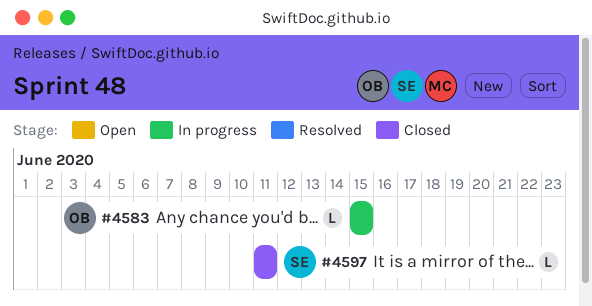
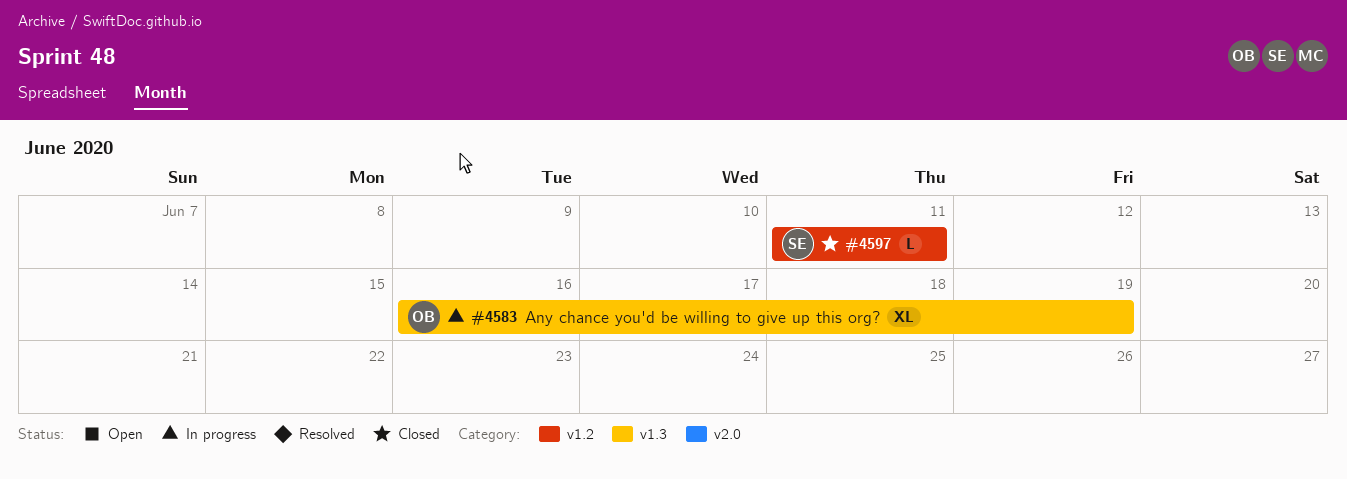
#4583, estimate: L -> XL
#4583, start: Jun 15 -> Jun 16
#4583, due: Jun 15 -> Jun 19

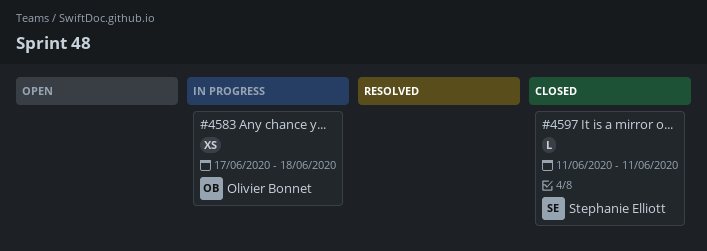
#4583, estimate: XL -> XS
#4583, start: Jun 16 -> Jun 17
#4583, due: Jun 19 -> Jun 18

